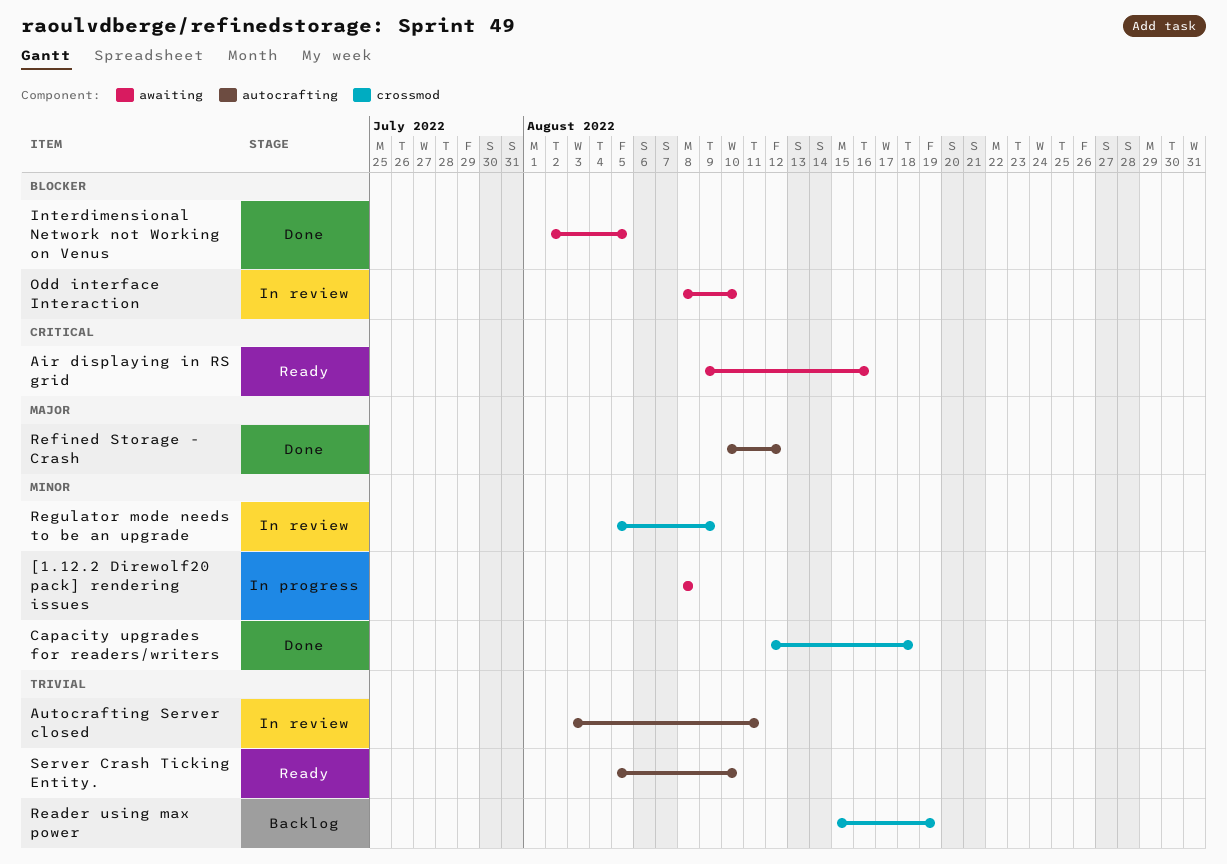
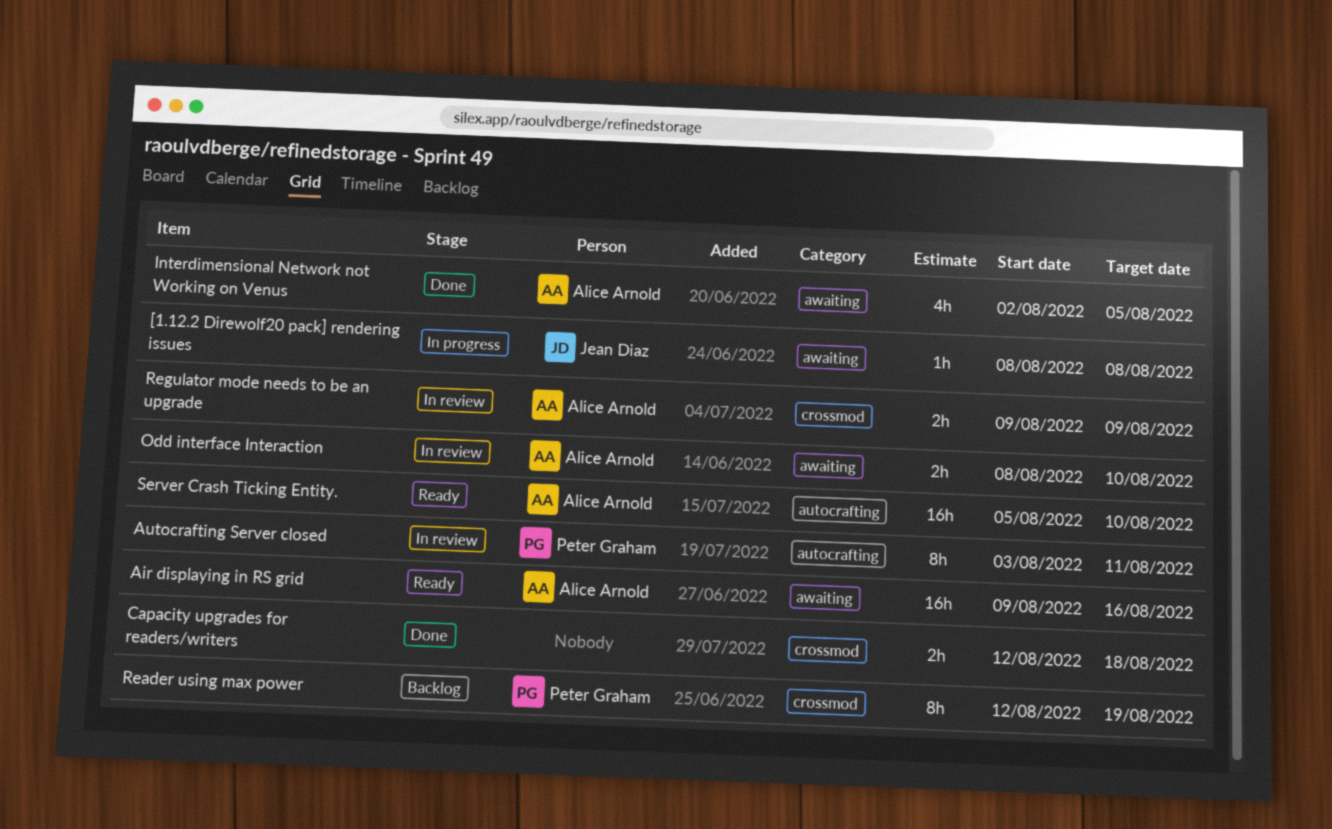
Reader using max power, start: Aug 15 -> Aug 12
Refined Storage - Crash: present -> none
Regulator mode needs to be an upgrade, start: Aug 5 -> Aug 9

